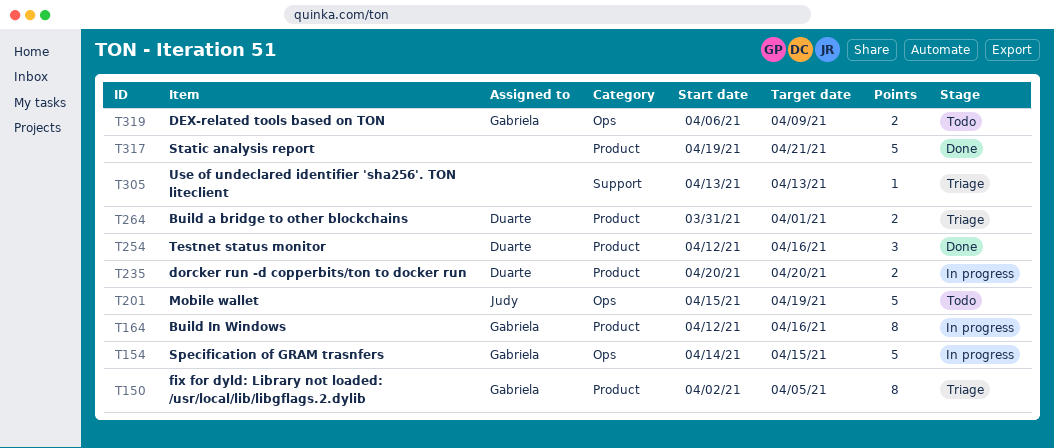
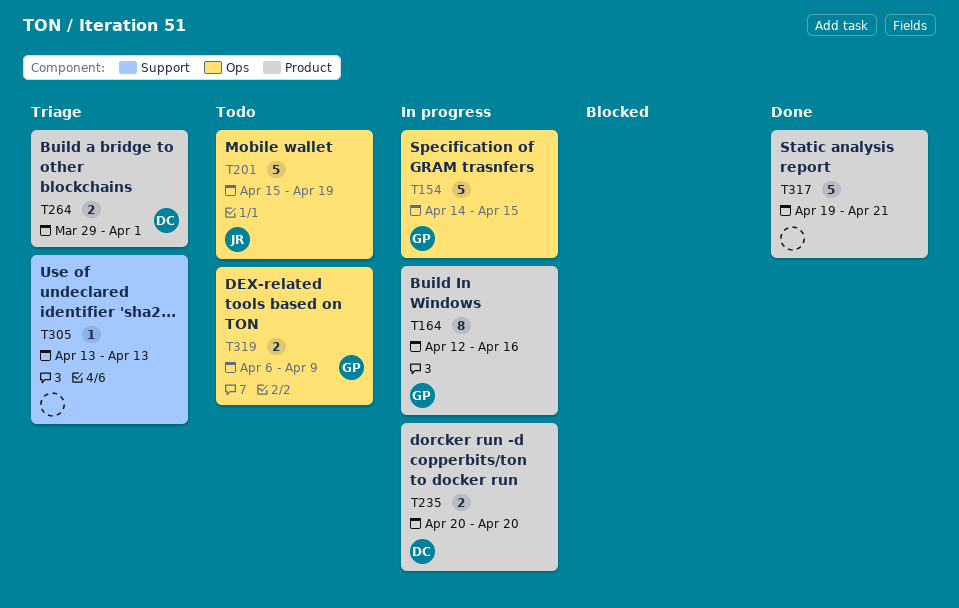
T150: present -> none
T254: present -> none
T264, start: Mar 31 -> Mar 29

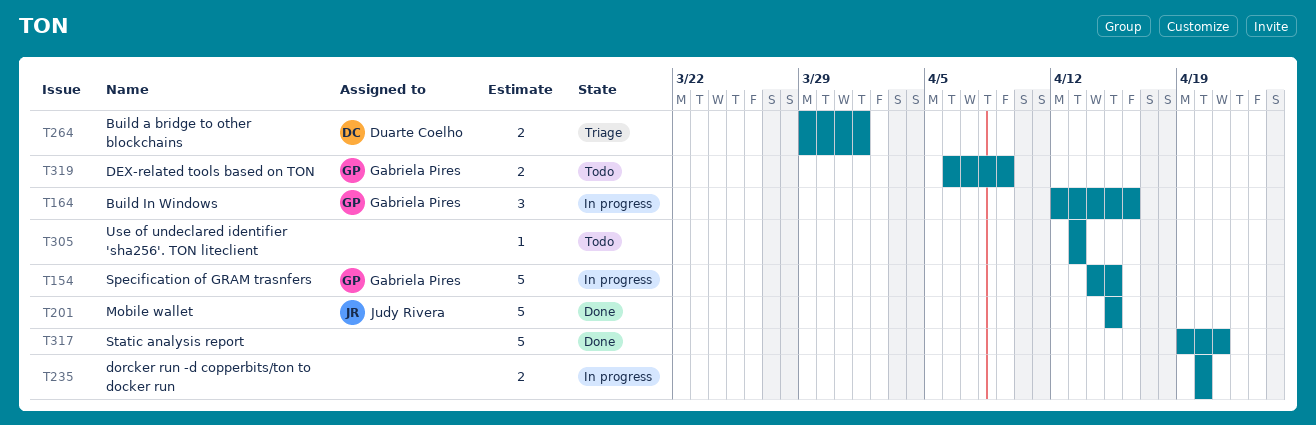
T164, estimate: 8 -> 3
T201, status: Todo -> Done
T201, due: Apr 19 -> Apr 15
T235, owner: Duarte Coelho -> none
T305, status: Triage -> Todo

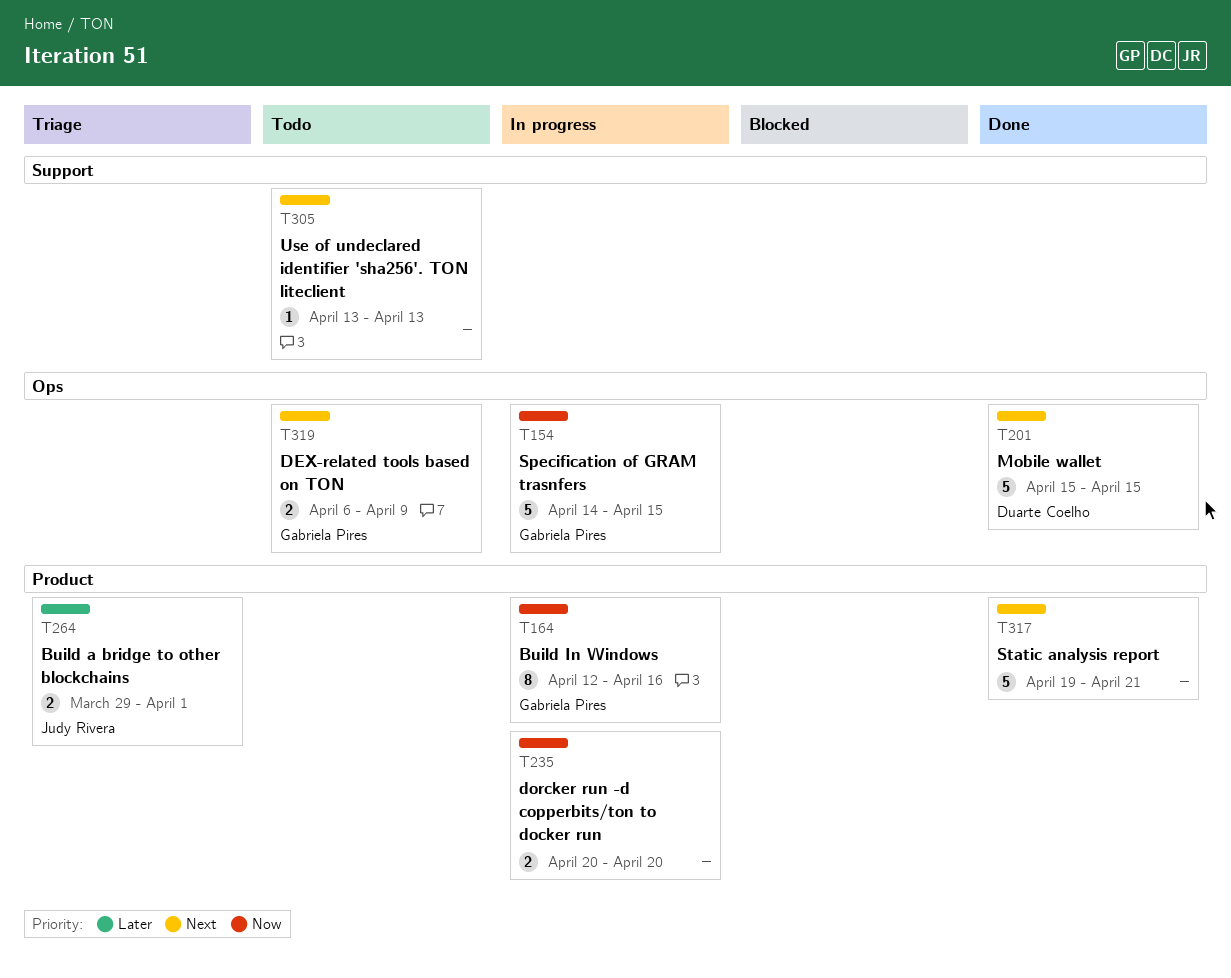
T164, estimate: 3 -> 8
T201, owner: Judy Rivera -> Duarte Coelho
T264, owner: Duarte Coelho -> Judy Rivera

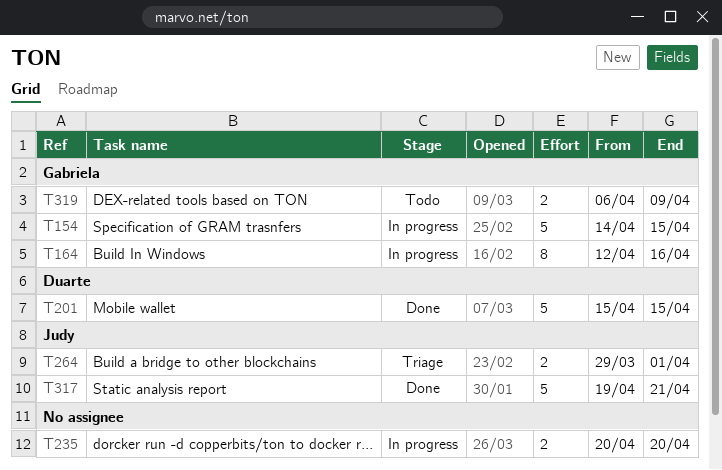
T305: present -> none
T317, owner: none -> Judy Rivera

